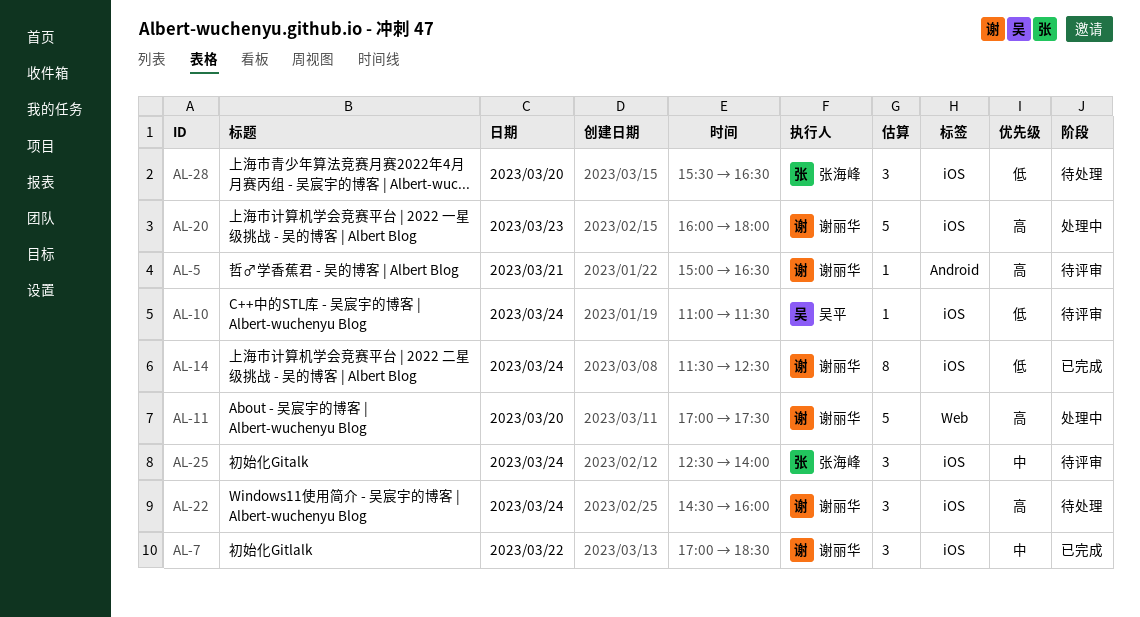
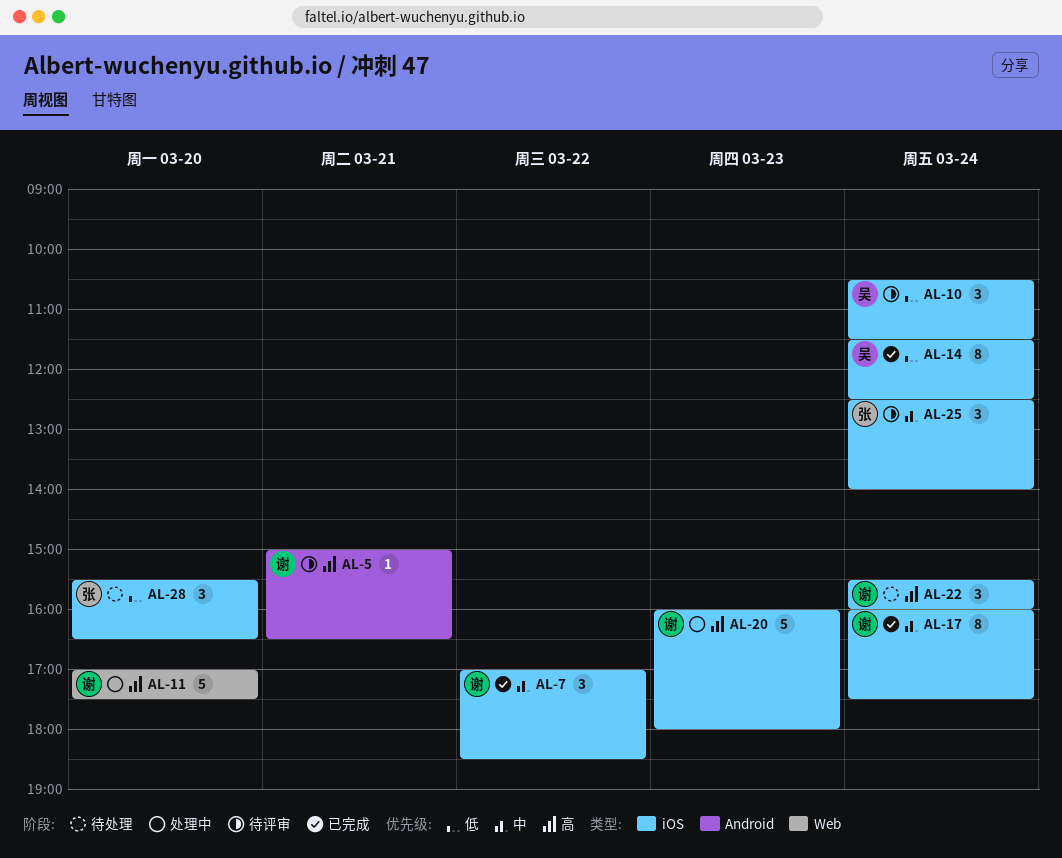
AL-10, estimate: 1 -> 3
AL-10, begins: 11:00 -> 10:30
AL-14, owner: 谢丽华 -> 吴平
AL-17: none -> present
AL-22, begins: 14:30 -> 15:30

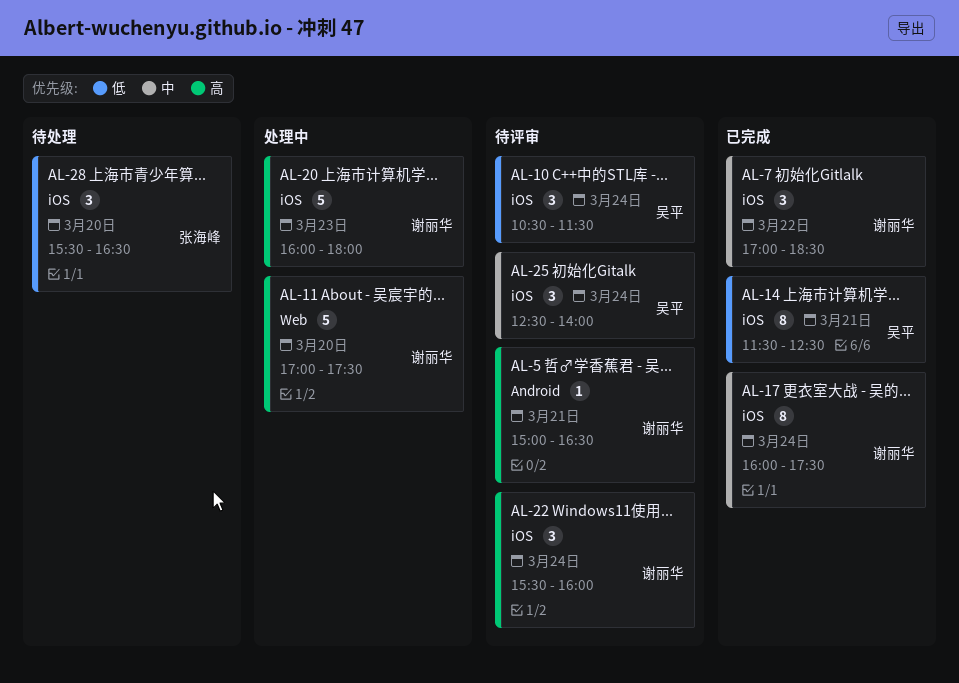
AL-14, day: Mar 24 -> Mar 21
AL-22, status: 待处理 -> 待评审
AL-25, owner: 张海峰 -> 吴平

